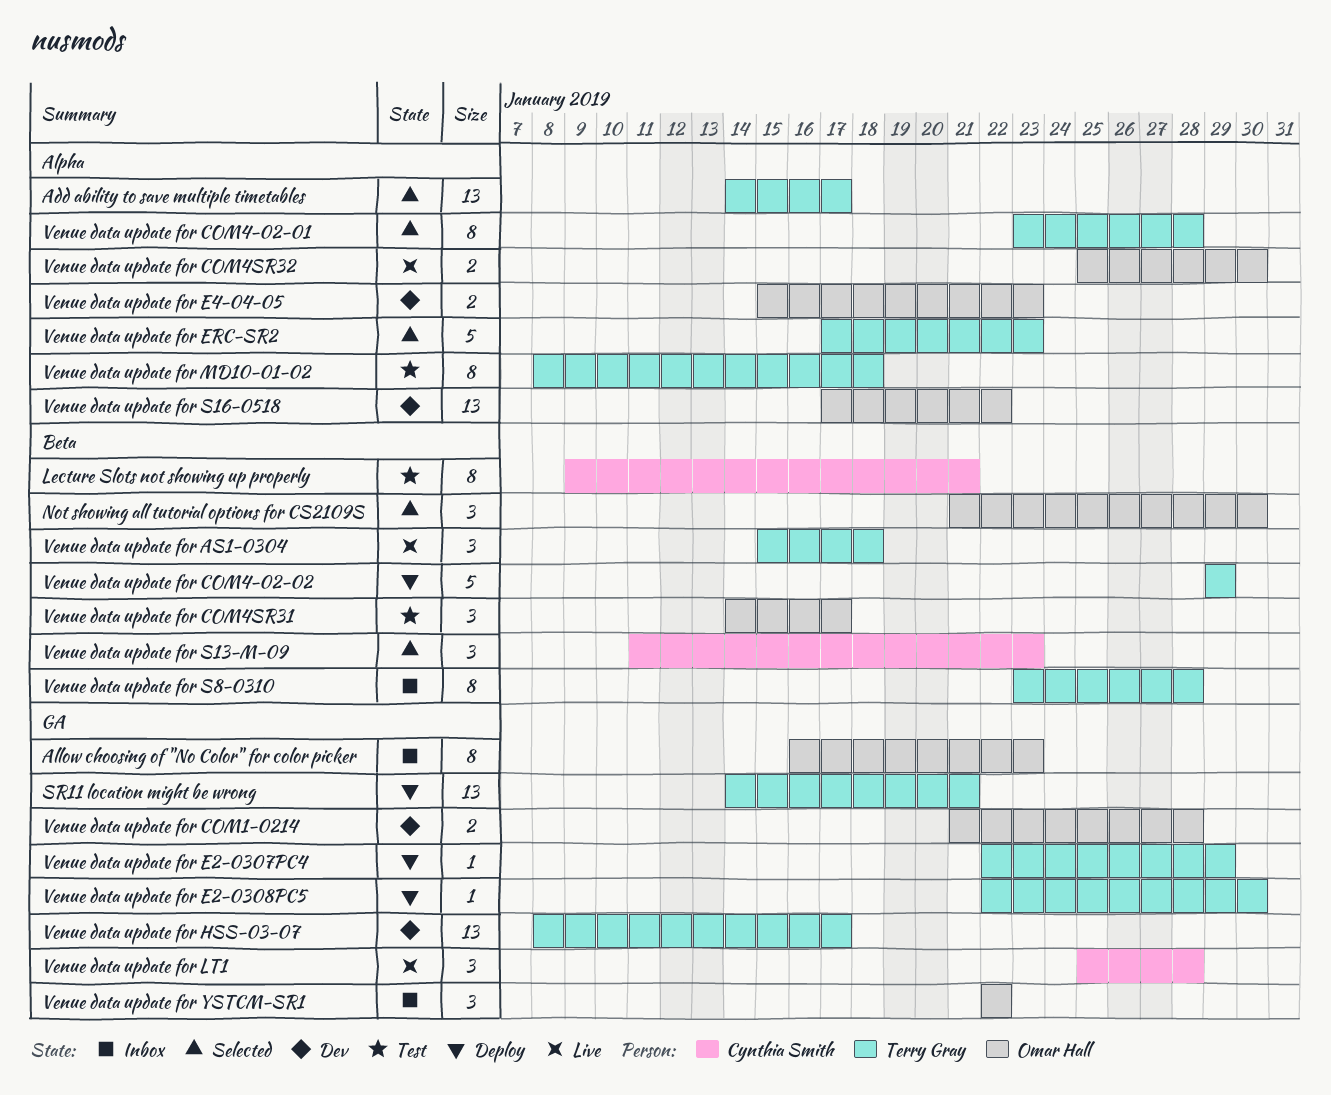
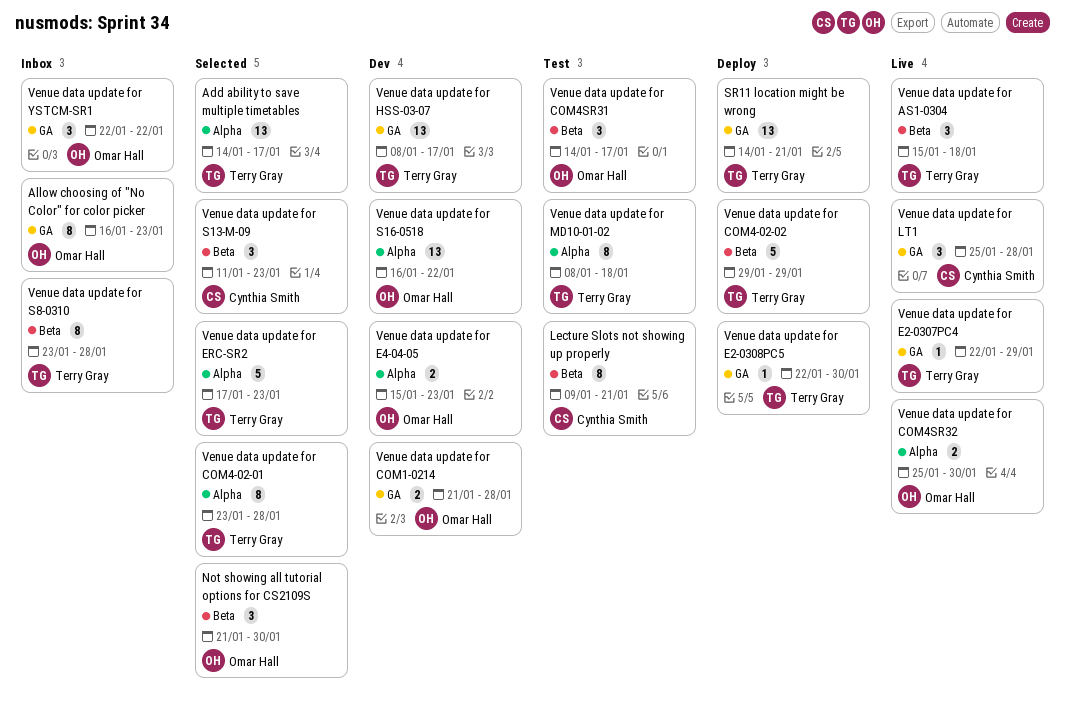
Venue data update for E2-0307PC4, status: Deploy -> Live
Venue data update for S16-0518, start: Jan 17 -> Jan 16

